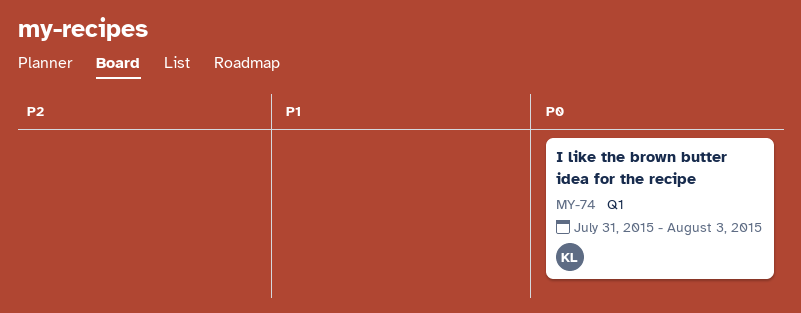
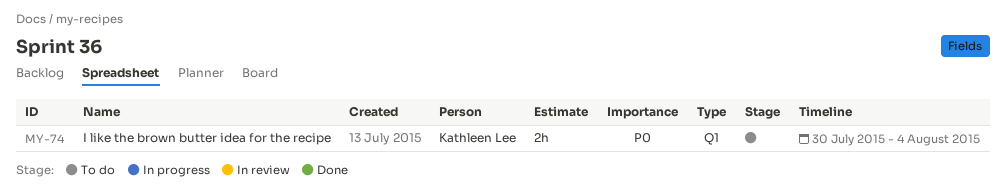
MY-74, start: Jul 31 -> Jul 30
MY-74, due: Aug 3 -> Aug 4

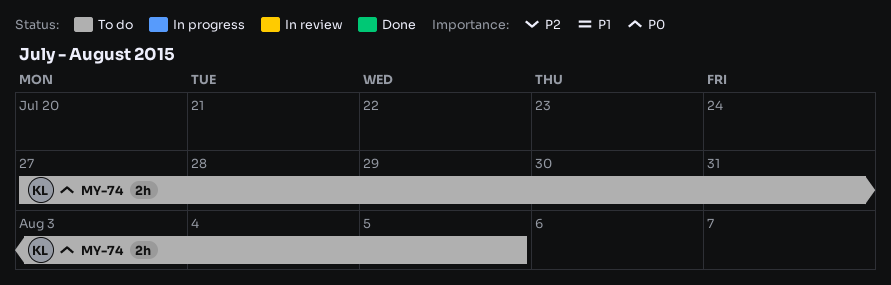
MY-74, start: Jul 30 -> Jul 27
MY-74, due: Aug 4 -> Aug 5

